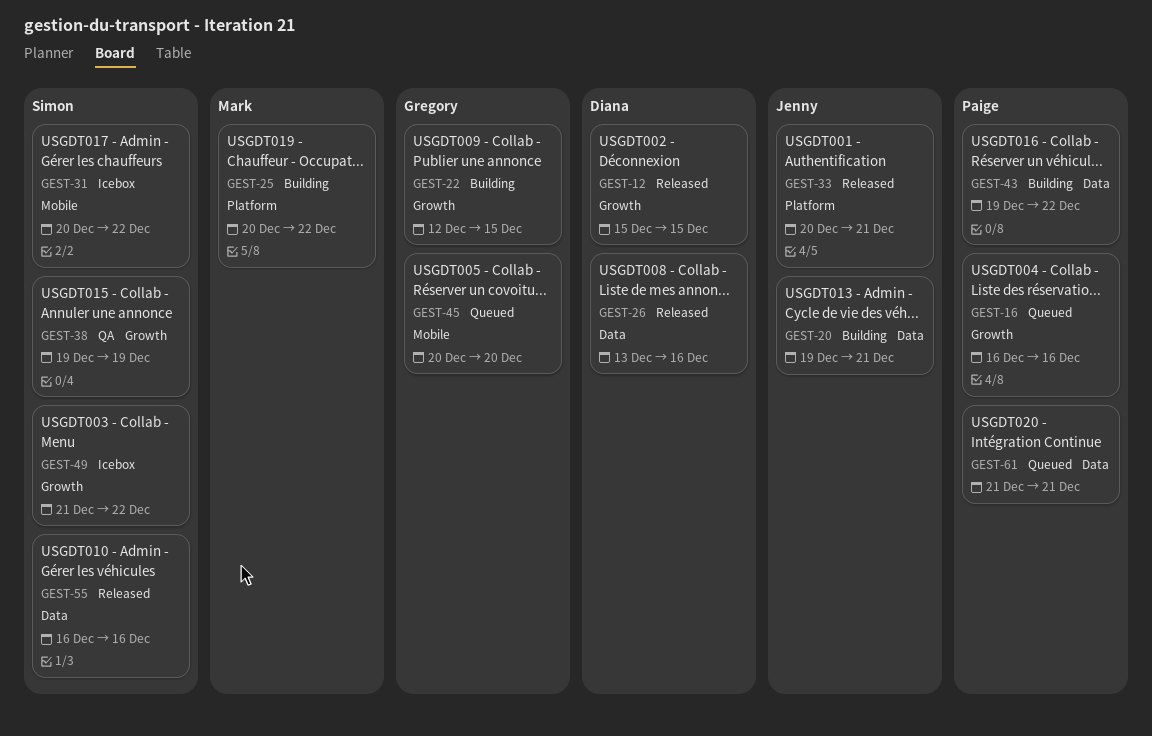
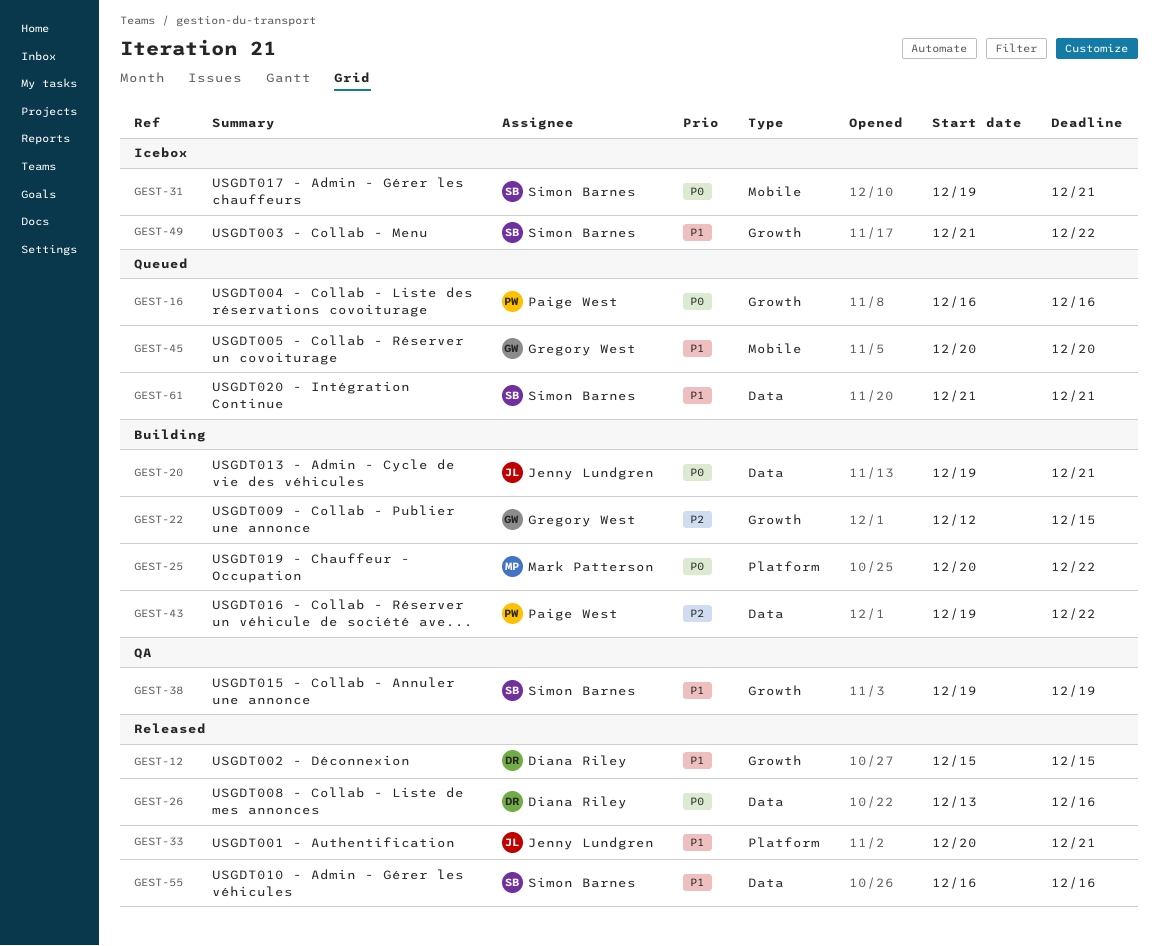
GEST-31, start: Dec 20 -> Dec 19
GEST-31, due: Dec 22 -> Dec 21
GEST-61, owner: Paige West -> Simon Barnes

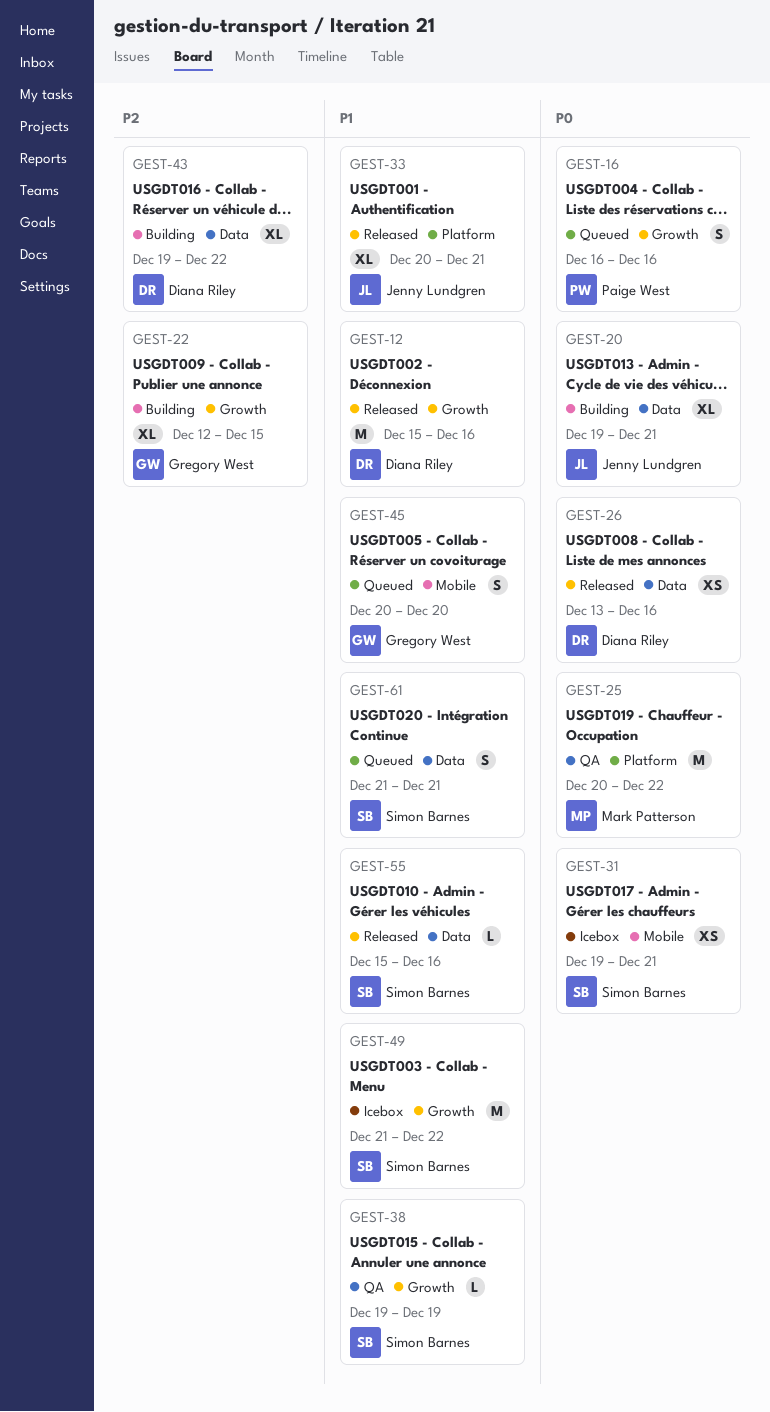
GEST-12, due: Dec 15 -> Dec 16
GEST-25, status: Building -> QA
GEST-43, owner: Paige West -> Diana Riley
GEST-55, start: Dec 16 -> Dec 15

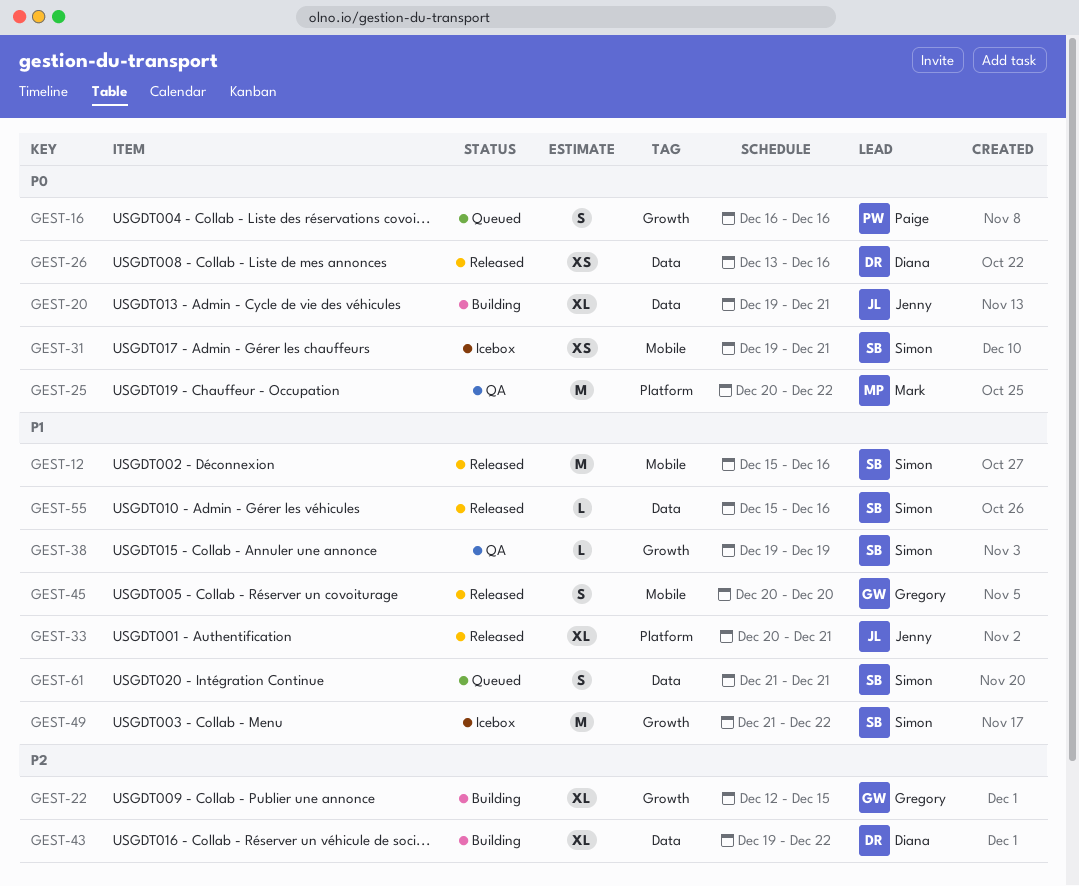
GEST-12, owner: Diana Riley -> Simon Barnes
GEST-12, label: Growth -> Mobile
GEST-45, status: Queued -> Released

